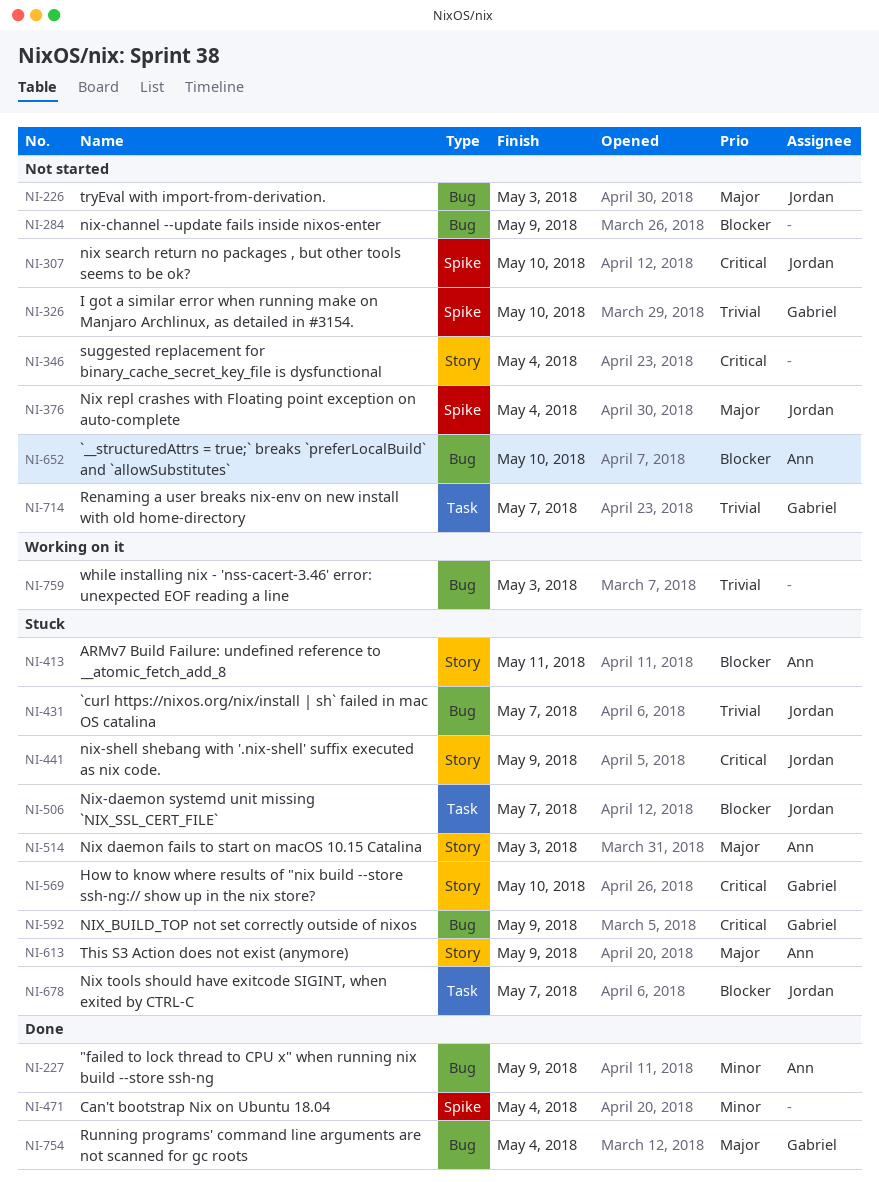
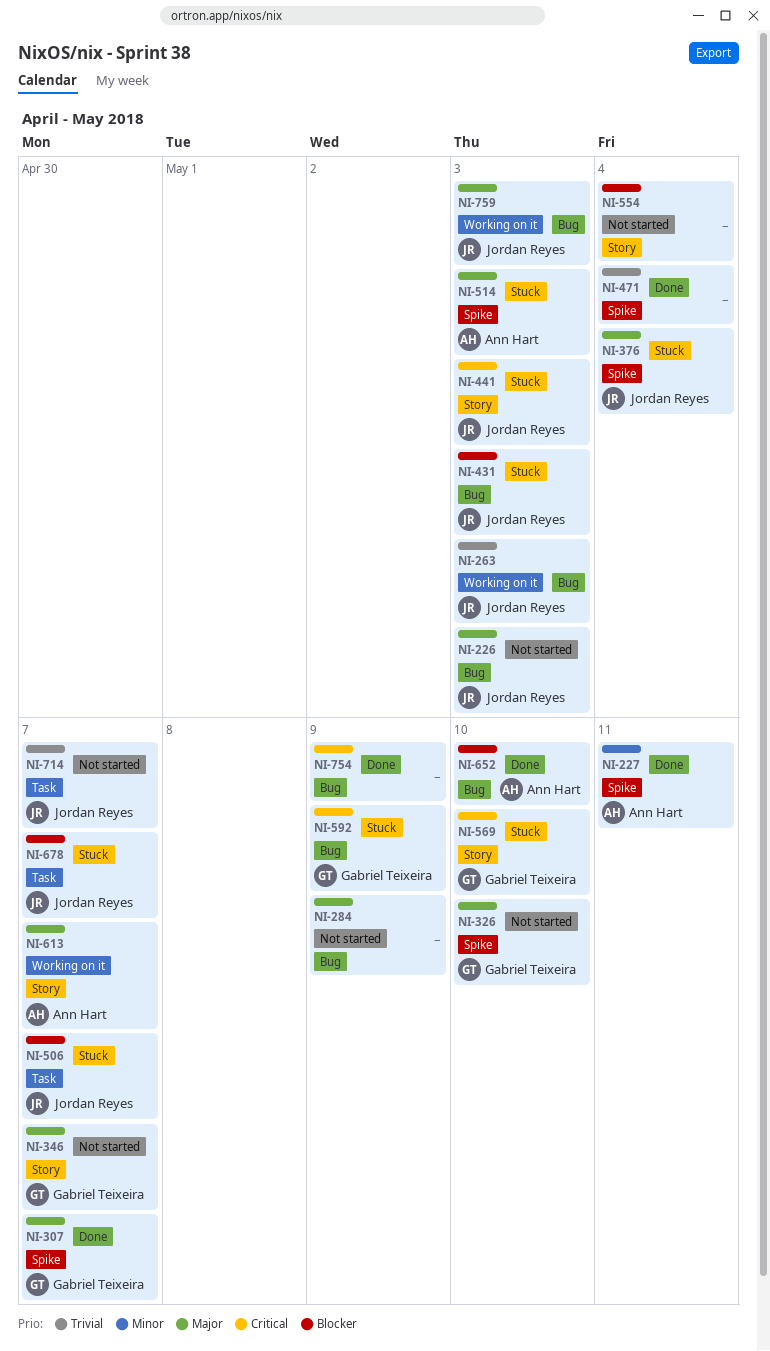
NI-227, label: Bug -> Spike
NI-227, due: May 9 -> May 11
NI-263: none -> present
NI-284, priority: Blocker -> Major
NI-307, status: Not started -> Done
NI-307, owner: Jordan Reyes -> Gabriel Teixeira
NI-307, priority: Critical -> Major
NI-307, due: May 10 -> May 7
NI-326, priority: Trivial -> Major
NI-346, owner: none -> Gabriel Teixeira
NI-346, priority: Critical -> Major
NI-346, due: May 4 -> May 7
NI-376, status: Not started -> Stuck
NI-413: present -> none
NI-431, priority: Trivial -> Blocker
NI-431, due: May 7 -> May 3
NI-441, due: May 9 -> May 3
NI-471, priority: Minor -> Trivial
NI-514, label: Story -> Spike
NI-554: none -> present
NI-613, status: Stuck -> Working on it
NI-613, due: May 9 -> May 7
NI-652, status: Not started -> Done
NI-714, owner: Gabriel Teixeira -> Jordan Reyes
NI-754, owner: Gabriel Teixeira -> none
NI-754, priority: Major -> Critical
NI-754, due: May 4 -> May 9
NI-759, owner: none -> Jordan Reyes
NI-759, priority: Trivial -> Major

